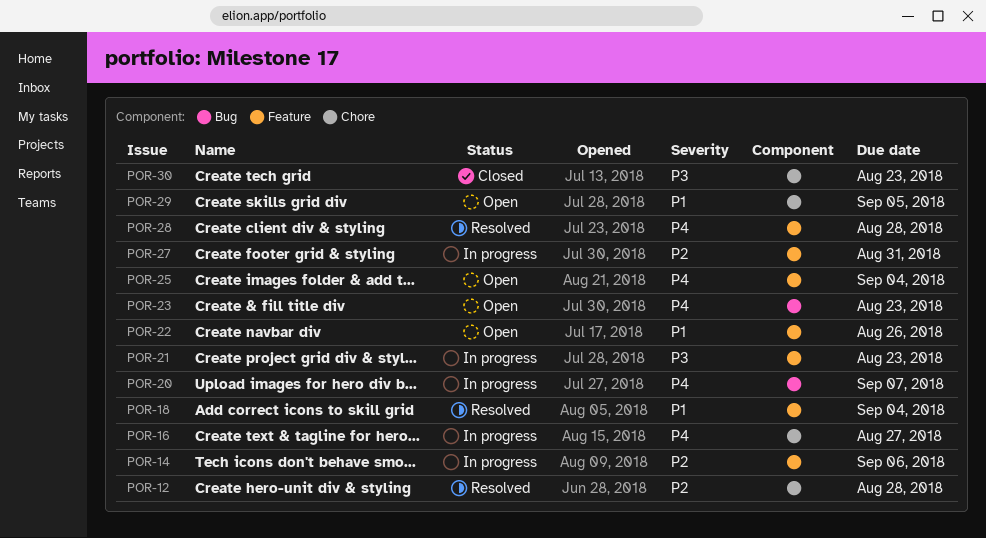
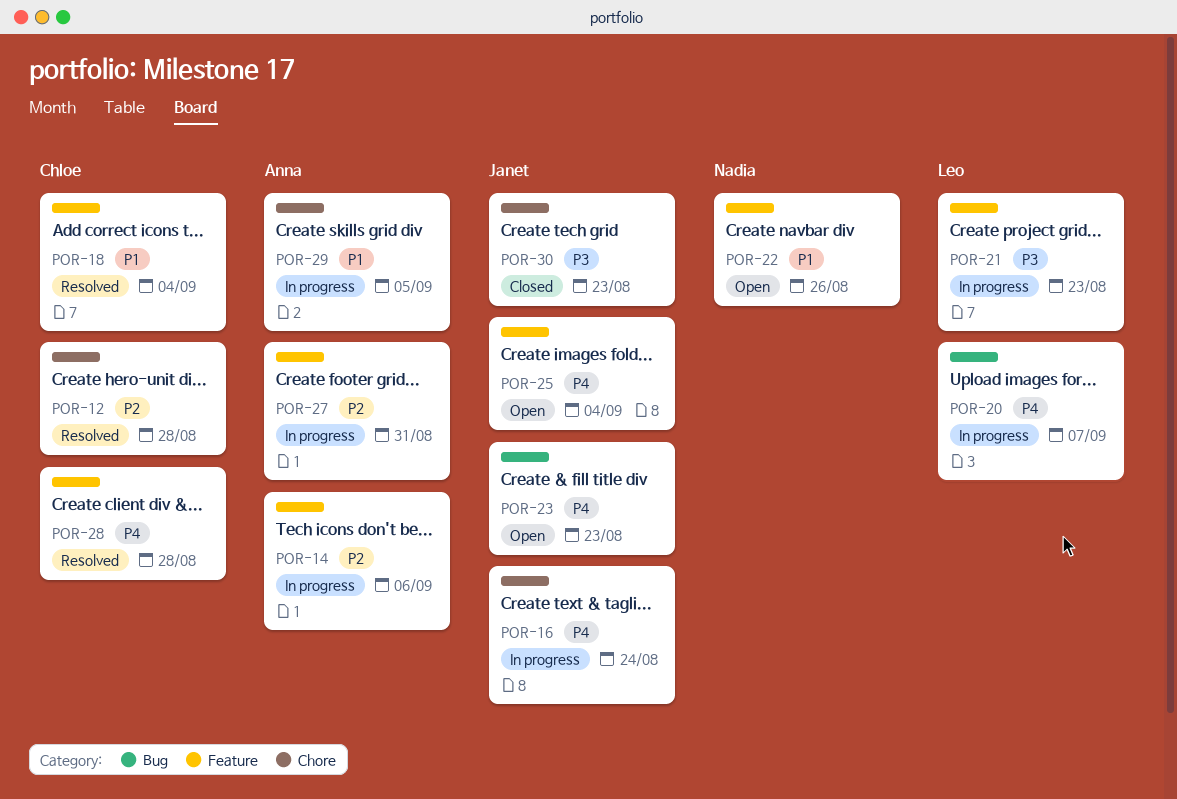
POR-16, due: Aug 27 -> Aug 24
POR-29, status: Open -> In progress

